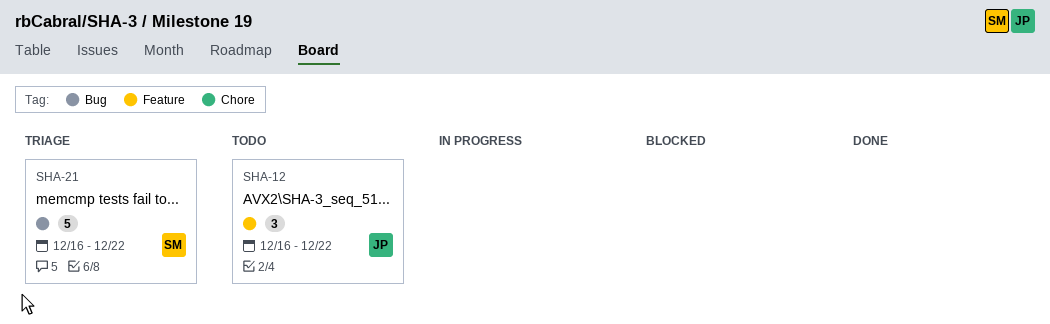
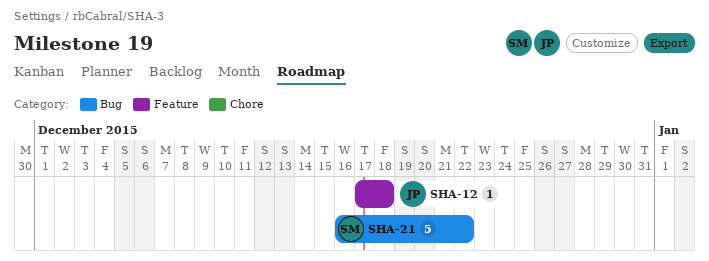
SHA-12, estimate: 3 -> 1
SHA-12, start: Dec 16 -> Dec 17
SHA-12, due: Dec 22 -> Dec 18

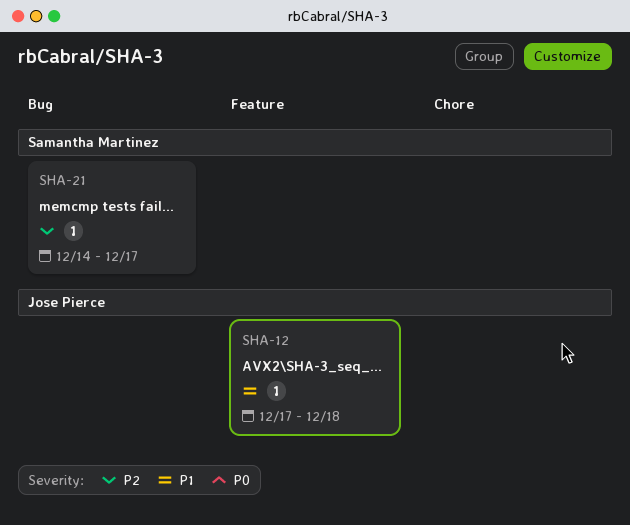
SHA-21, estimate: 5 -> 1
SHA-21, start: Dec 16 -> Dec 14
SHA-21, due: Dec 22 -> Dec 17

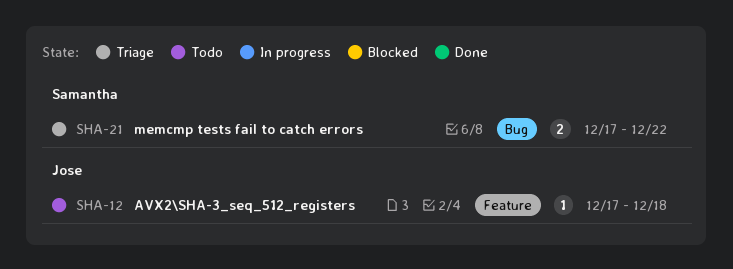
SHA-21, estimate: 1 -> 2
SHA-21, start: Dec 14 -> Dec 17
SHA-21, due: Dec 17 -> Dec 22

